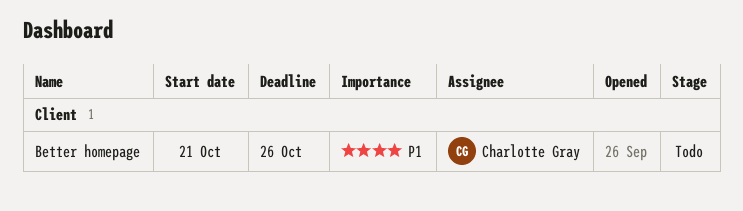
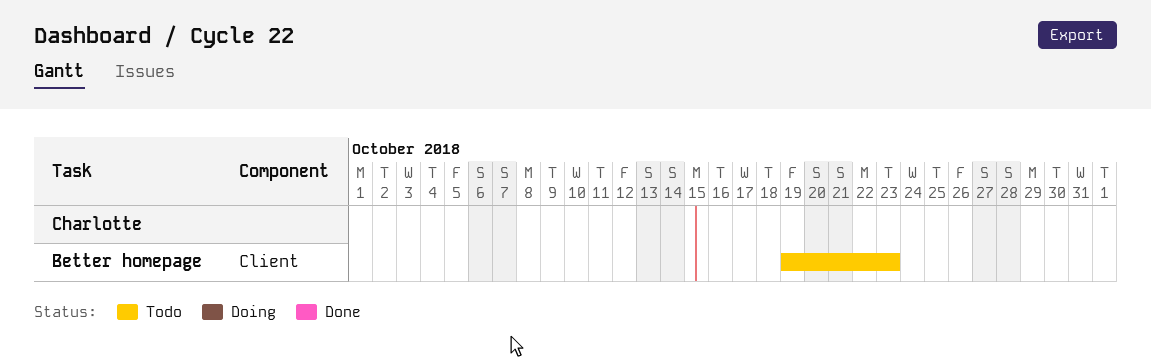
Better homepage, start: Oct 21 -> Oct 19
Better homepage, due: Oct 26 -> Oct 23

